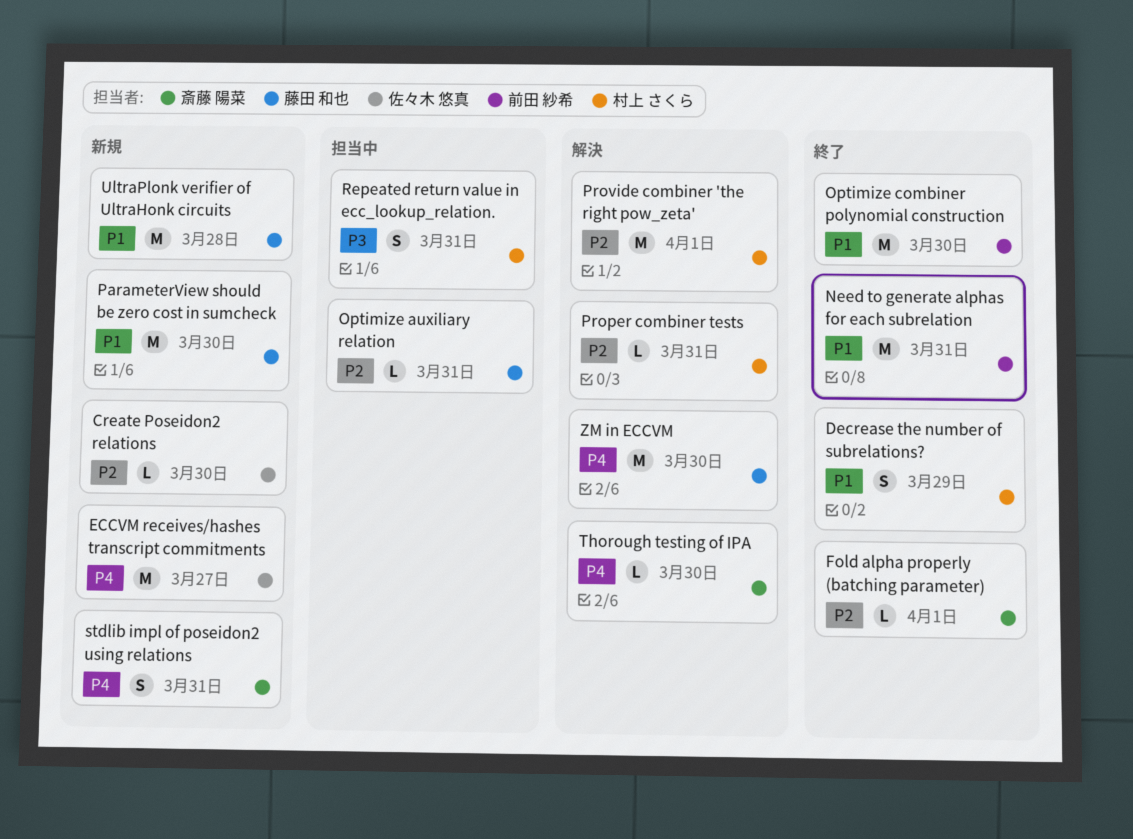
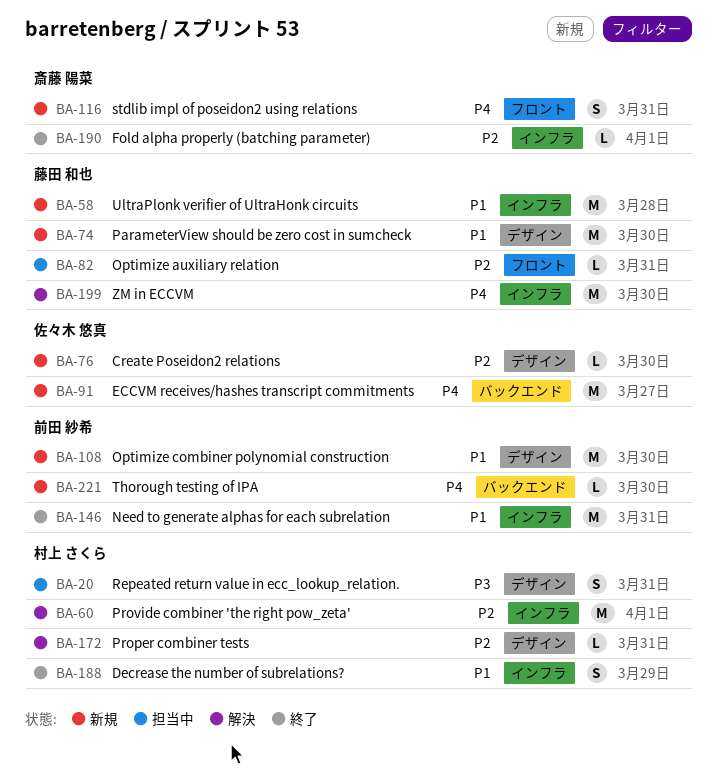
Optimize combiner polynomial construction, status: 終了 -> 新規
Thorough testing of IPA, status: 解決 -> 新規
Thorough testing of IPA, owner: 斎藤 陽菜 -> 前田 紗希

